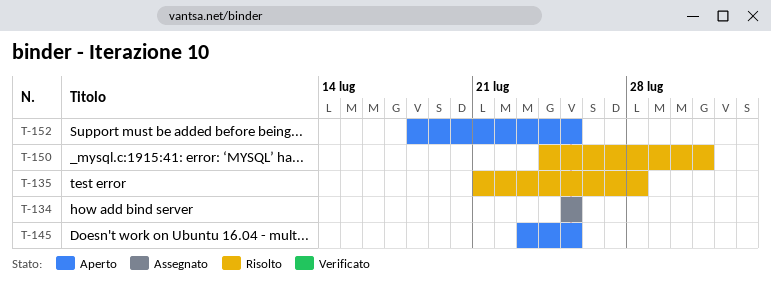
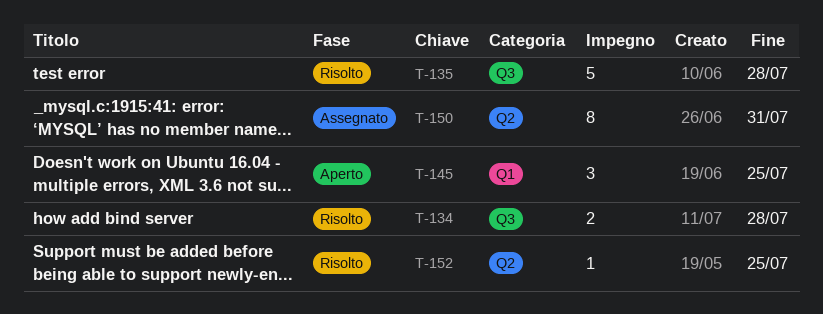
T-134, status: Assegnato -> Risolto
T-134, due: Jul 25 -> Jul 28
T-150, status: Risolto -> Assegnato
T-152, status: Aperto -> Risolto

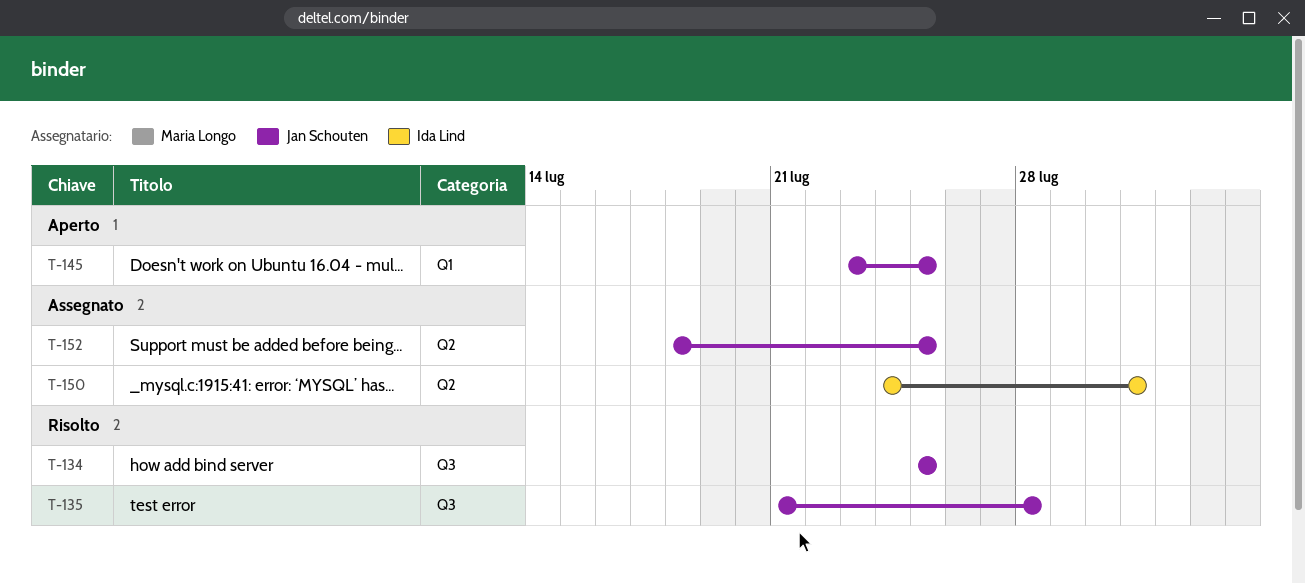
T-134, due: Jul 28 -> Jul 25
T-152, status: Risolto -> Assegnato

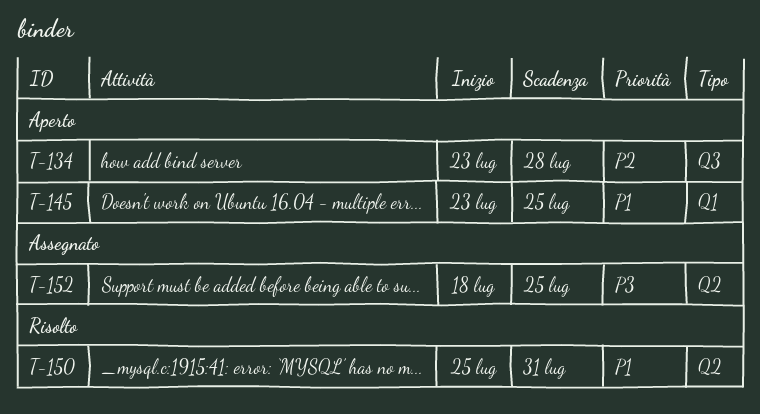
T-134, status: Risolto -> Aperto
T-134, start: Jul 25 -> Jul 23
T-134, due: Jul 25 -> Jul 28
T-135: present -> none
T-150, status: Assegnato -> Risolto
T-150, start: Jul 24 -> Jul 25

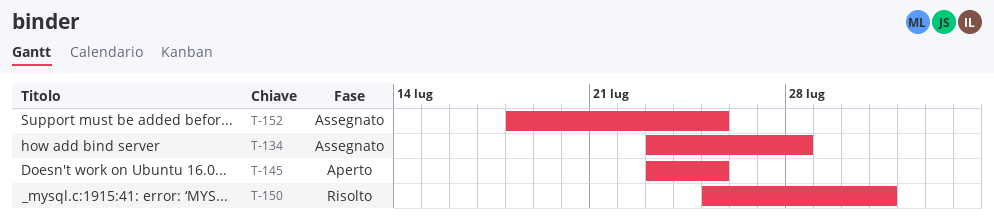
T-134, status: Aperto -> Assegnato

